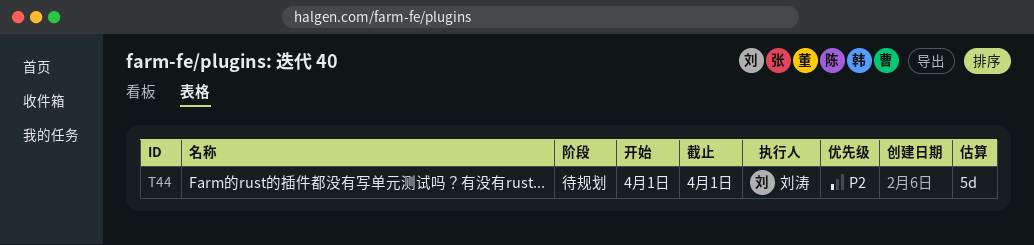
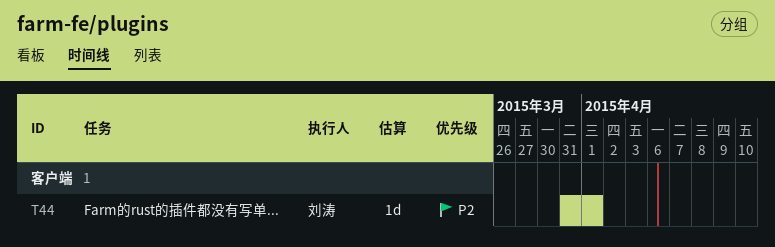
T44, estimate: 5d -> 1d
T44, start: Apr 1 -> Mar 31

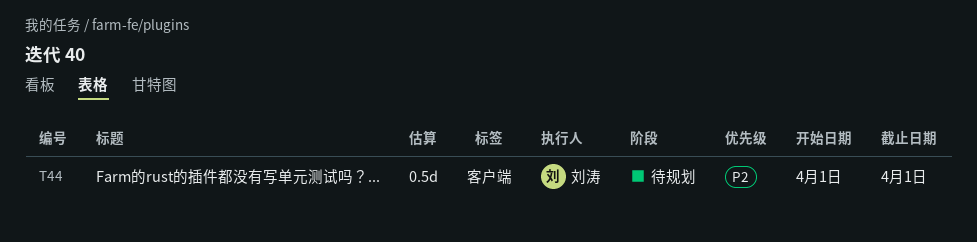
T44, estimate: 1d -> 0.5d
T44, start: Mar 31 -> Apr 1

